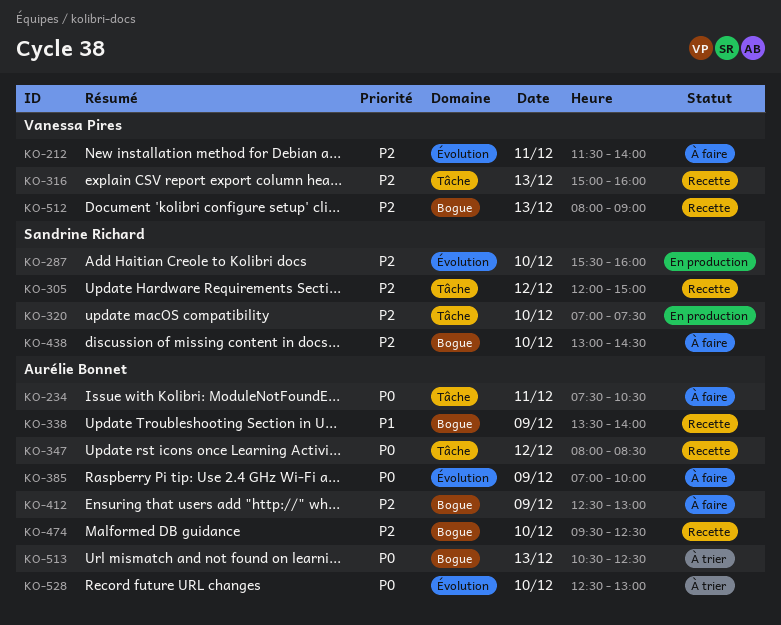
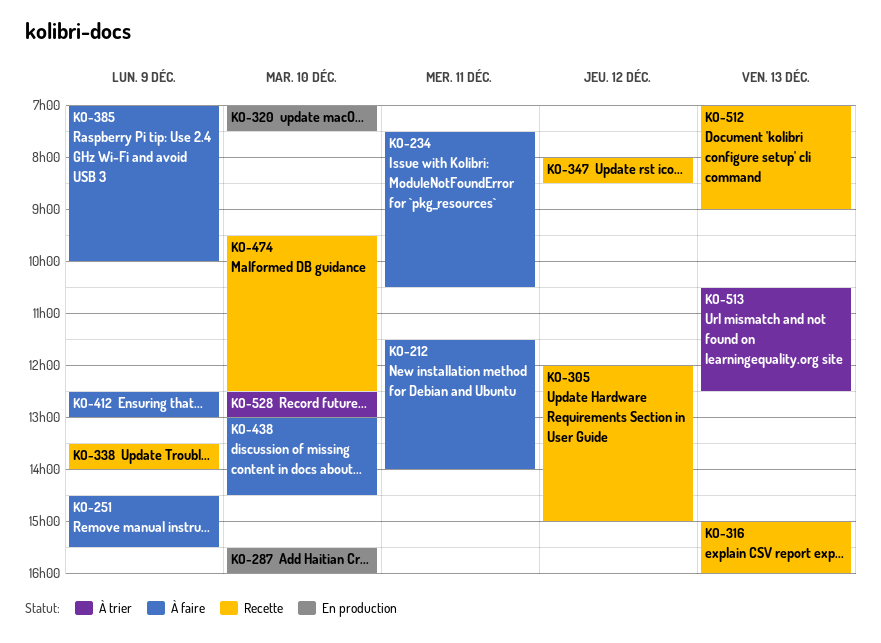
KO-251: none -> present
KO-512, begins: 08:00 -> 07:00

